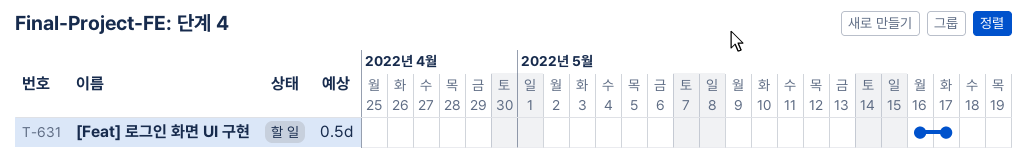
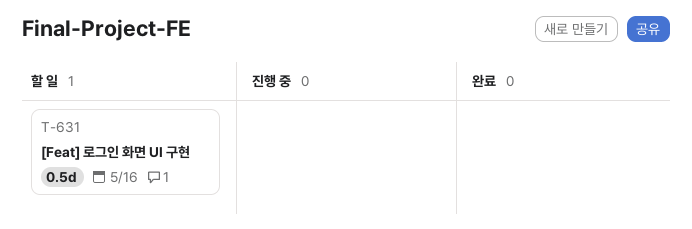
T-631, due: May 17 -> May 16

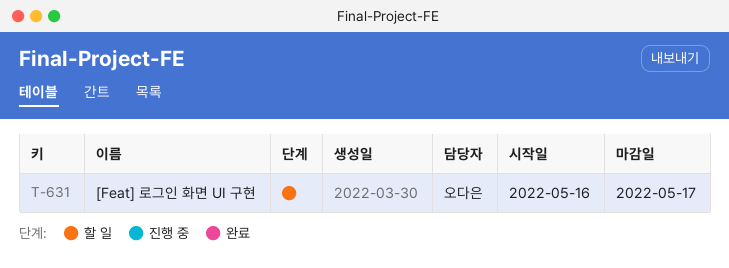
T-631, due: May 16 -> May 17

